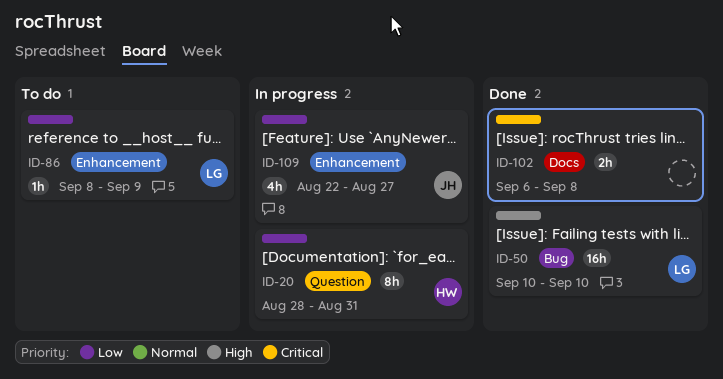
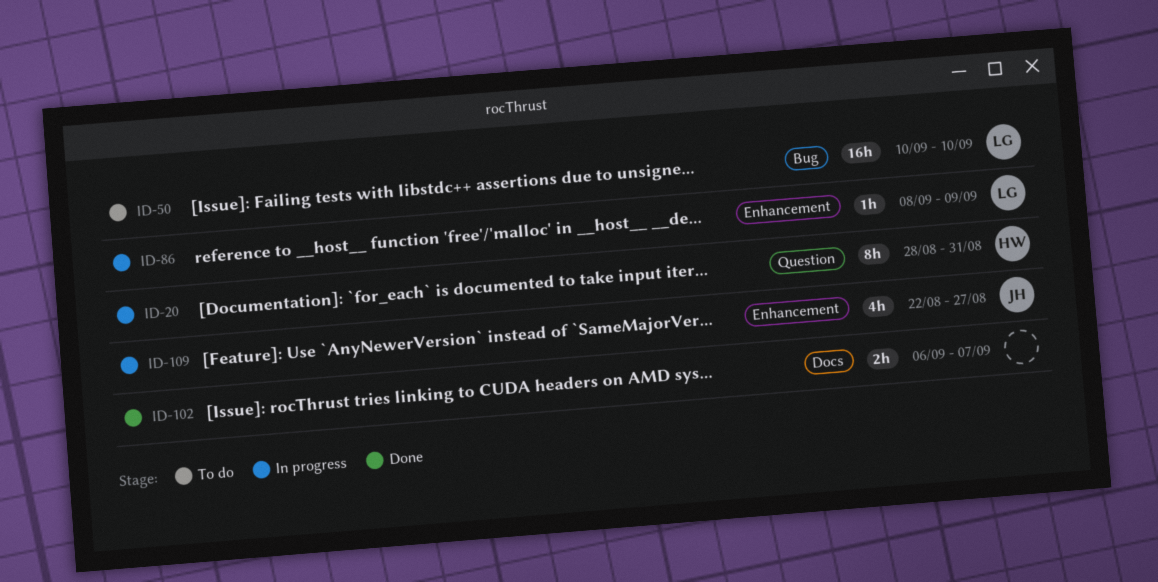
ID-50, status: Done -> To do
ID-86, status: To do -> In progress
ID-102, due: Sep 8 -> Sep 7

